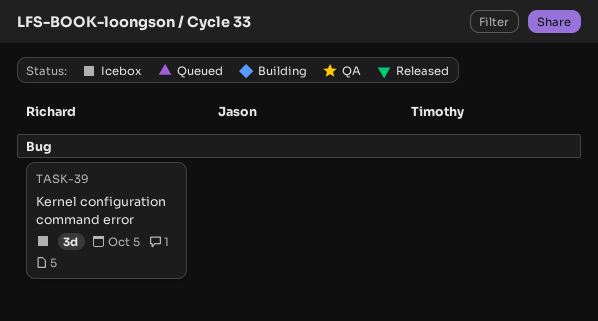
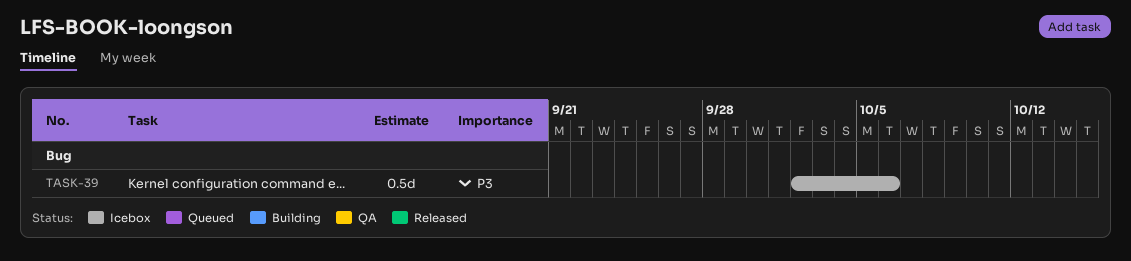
TASK-39, estimate: 3d -> 0.5d
TASK-39, due: Oct 5 -> Oct 6

